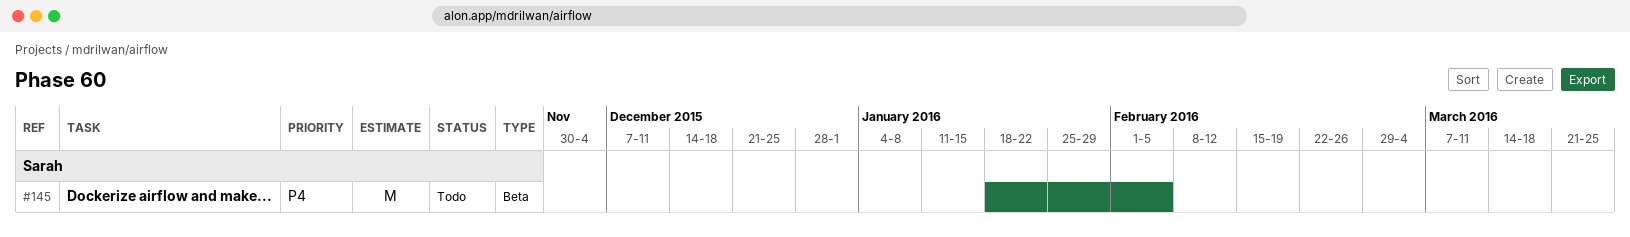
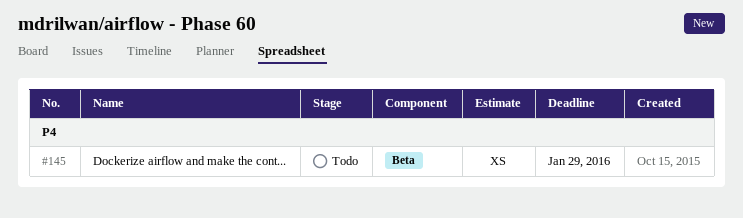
#145, estimate: M -> XS
#145, due: Feb 5 -> Jan 29

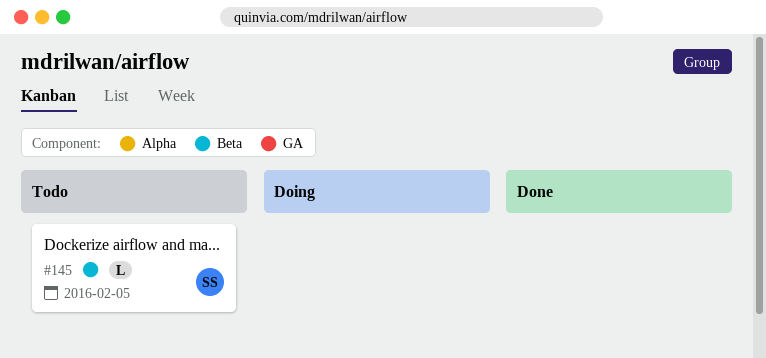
#145, estimate: XS -> L
#145, due: Jan 29 -> Feb 5

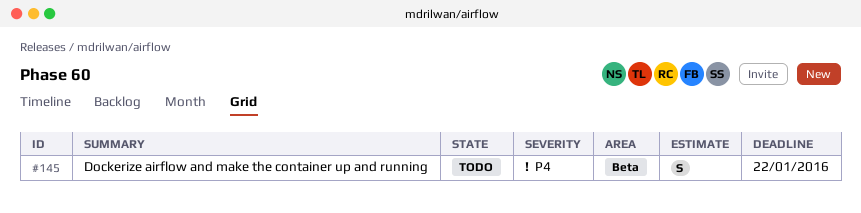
#145, estimate: L -> S
#145, due: Feb 5 -> Jan 22

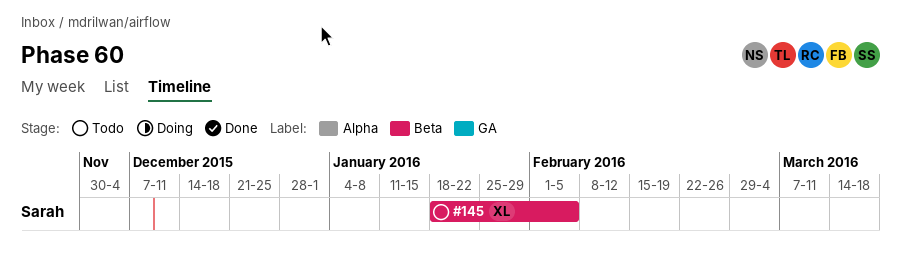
#145, estimate: S -> XL
#145, due: Jan 22 -> Feb 5

